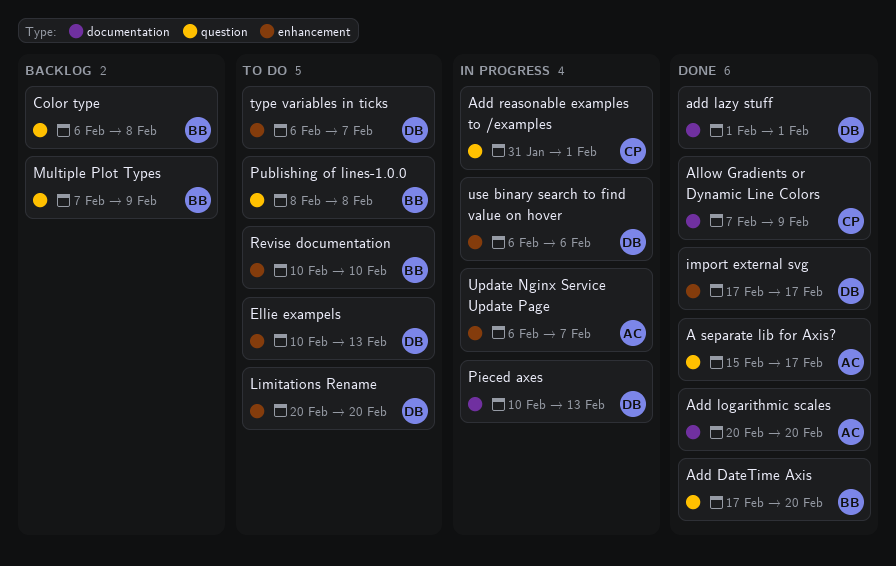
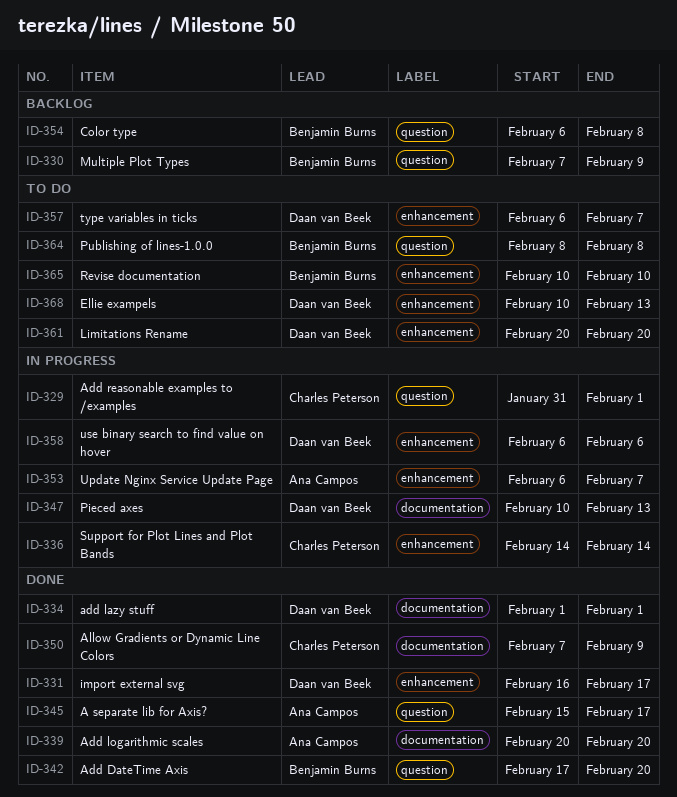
import external svg, start: Feb 17 -> Feb 16
Support for Plot Lines and Plot Bands: none -> present

